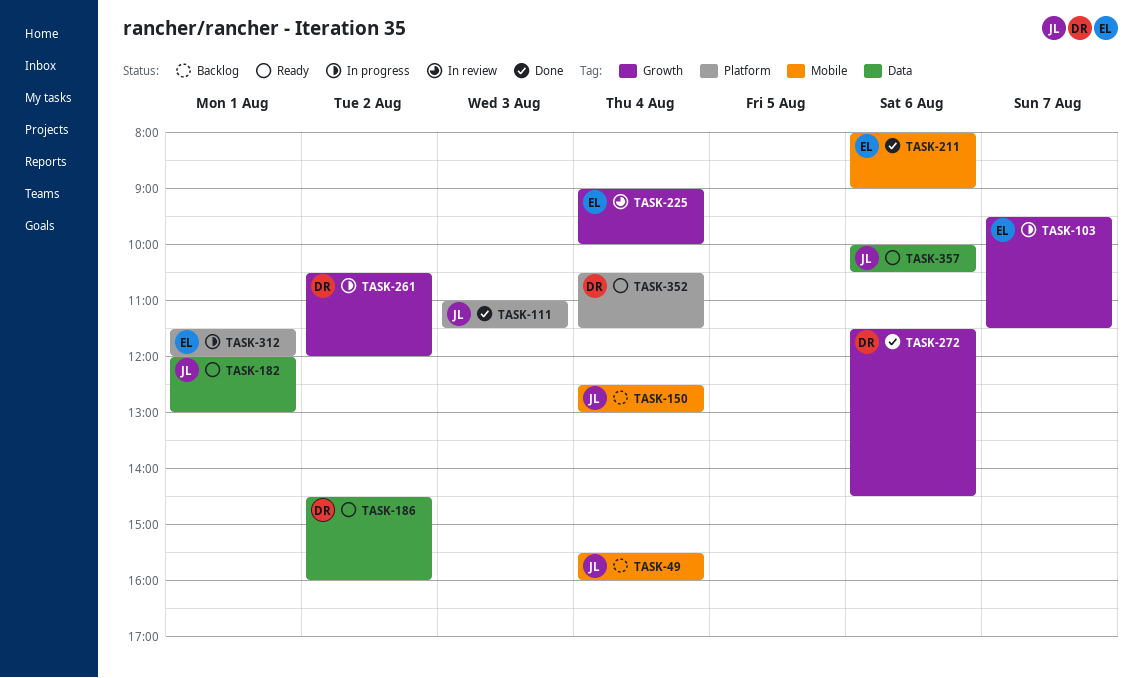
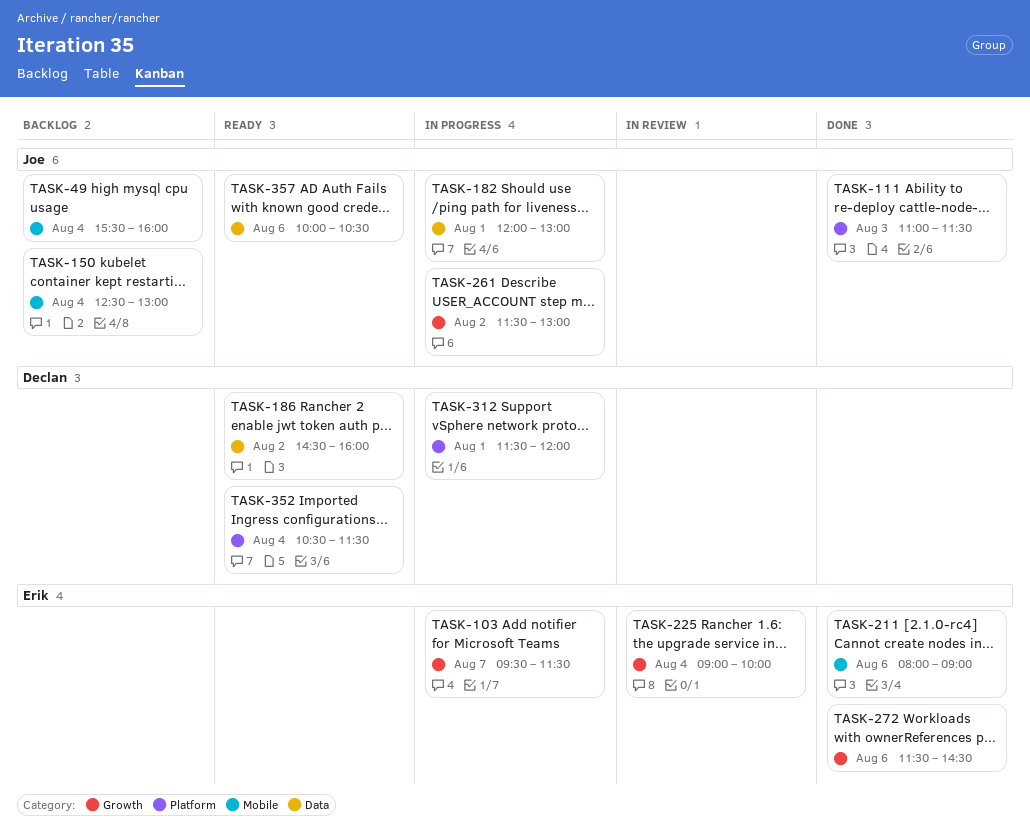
TASK-182, status: Ready -> In progress
TASK-261, owner: Declan -> Joe
TASK-261, begins: 10:30 -> 11:30
TASK-261, ends: 12:00 -> 13:00
TASK-272, owner: Declan -> Erik
TASK-312, owner: Erik -> Declan

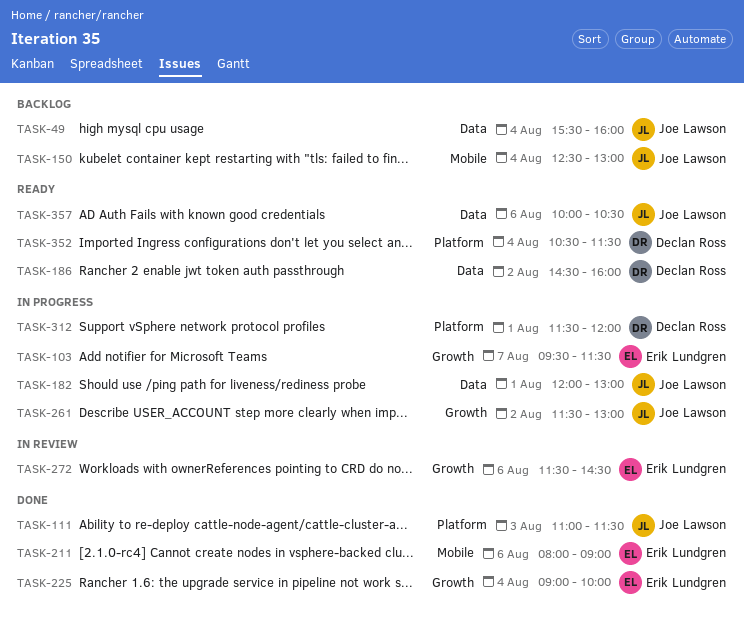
TASK-49, label: Mobile -> Data
TASK-225, status: In review -> Done
TASK-272, status: Done -> In review

